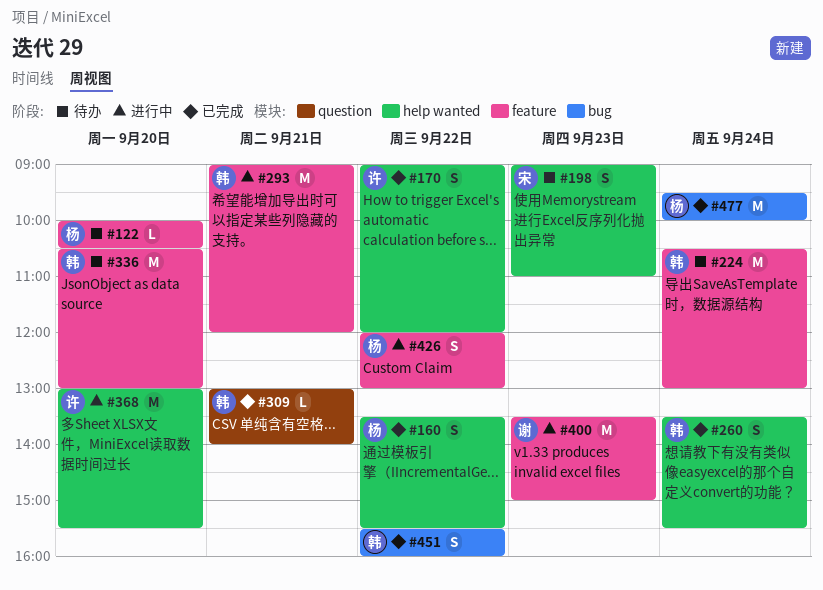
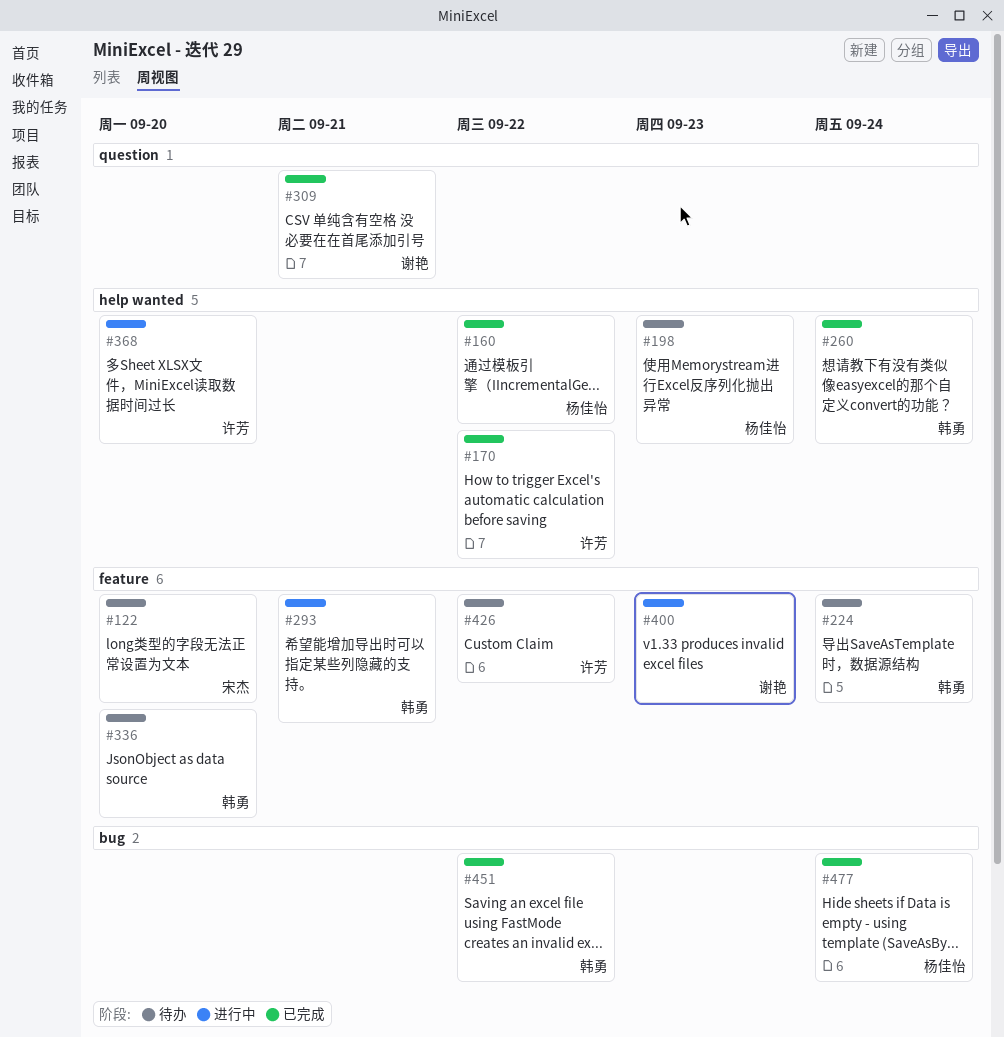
#122, owner: 杨佳怡 -> 宋杰
#198, owner: 宋杰 -> 杨佳怡
#309, owner: 韩勇 -> 谢艳
#426, status: 进行中 -> 待办
#426, owner: 杨佳怡 -> 许芳

